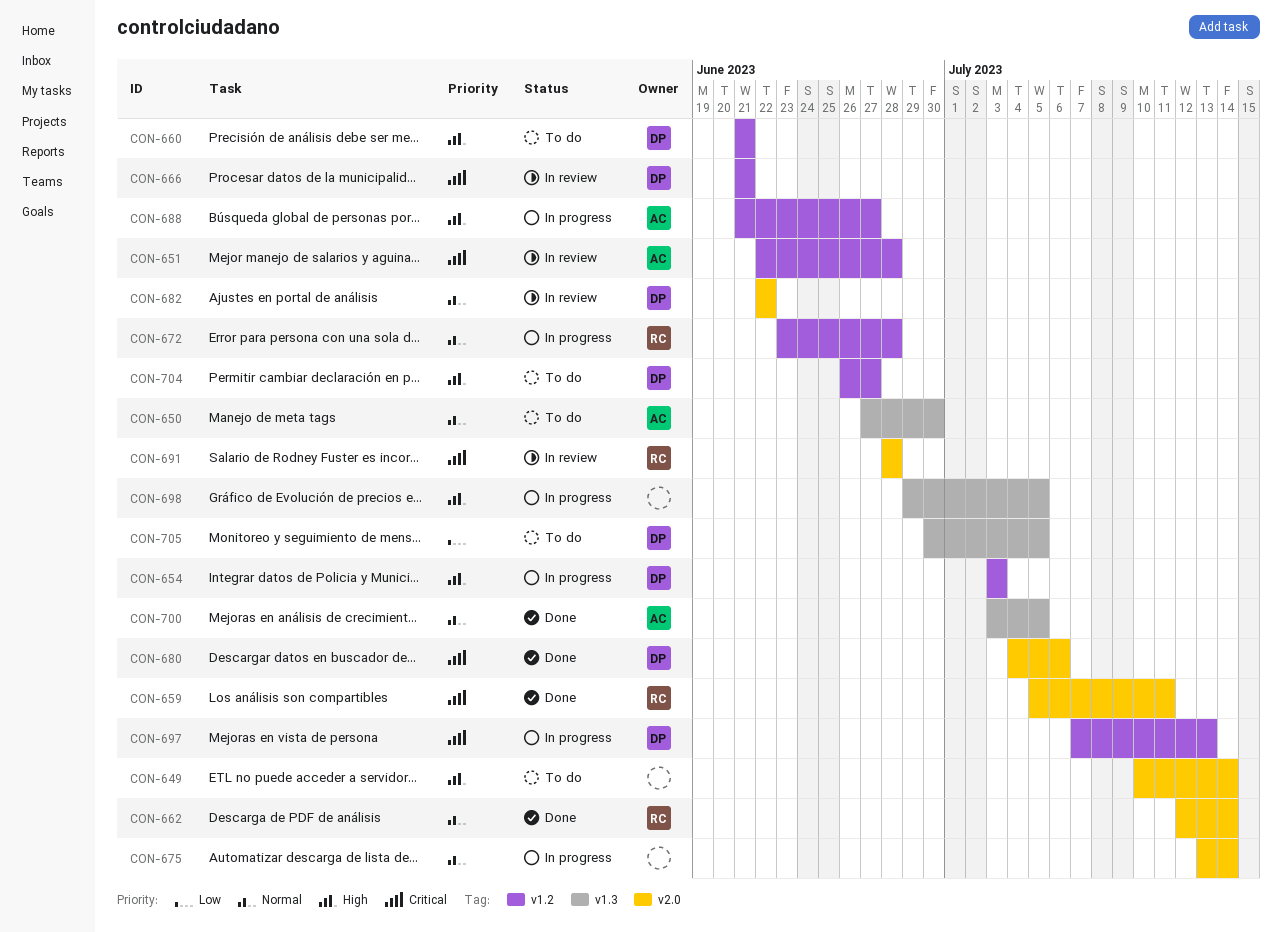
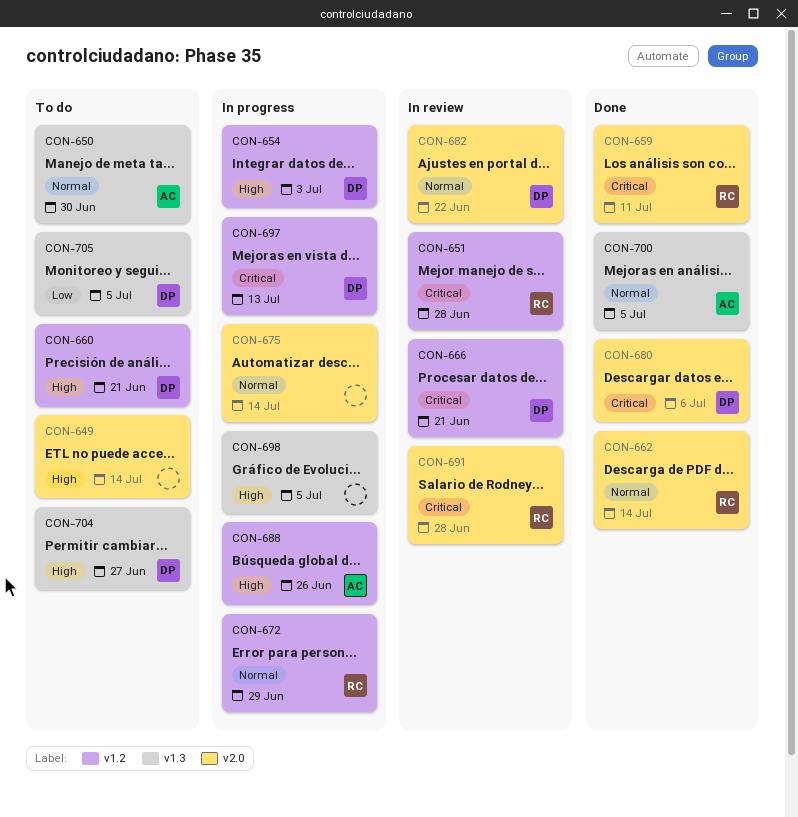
CON-651, owner: AC -> RC
CON-672, due: Jun 28 -> Jun 29
CON-688, due: Jun 27 -> Jun 26
CON-704, label: v1.2 -> v1.3

